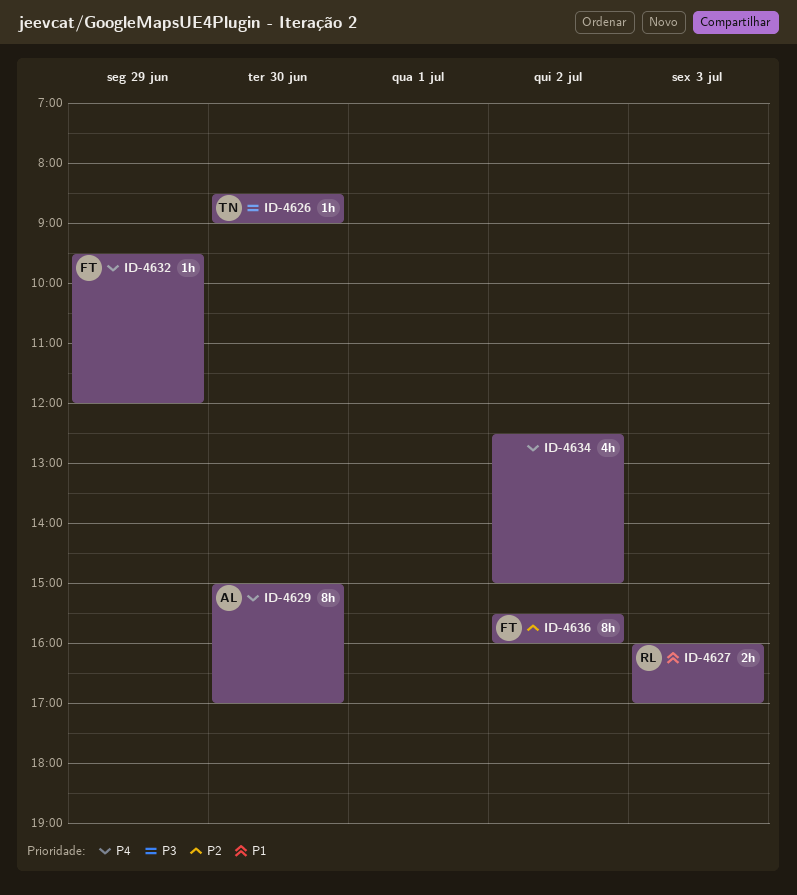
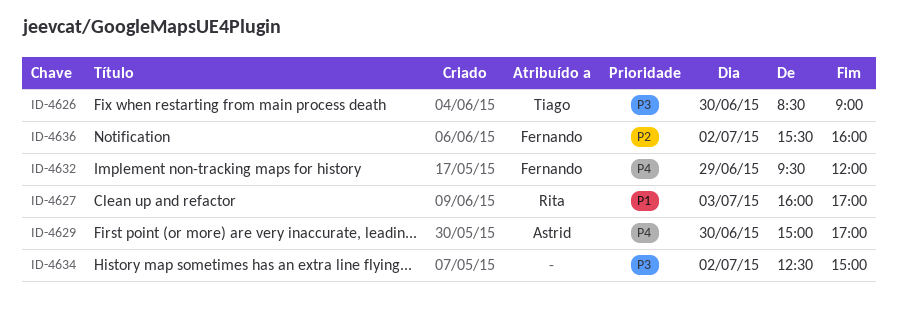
ID-4634, priority: P4 -> P3

